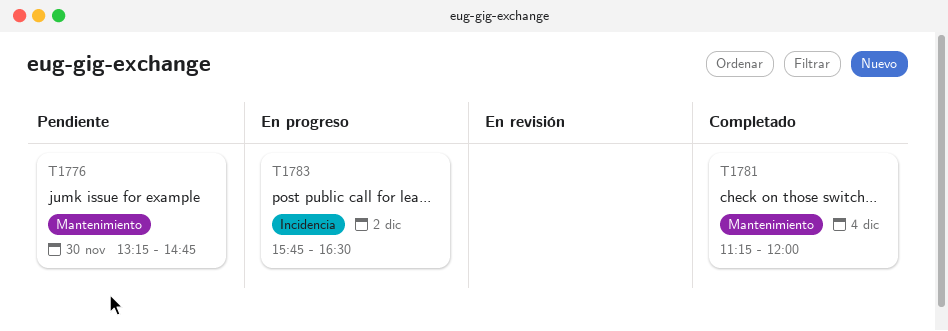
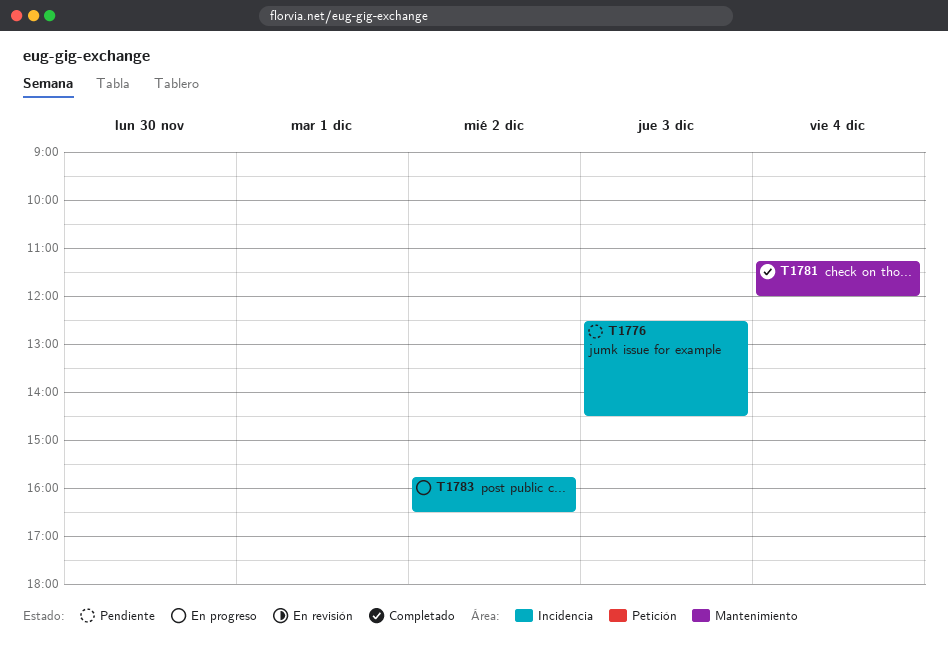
T1776, label: Mantenimiento -> Incidencia
T1776, day: Nov 30 -> Dec 3
T1776, begins: 13:15 -> 12:30
T1776, ends: 14:45 -> 14:30

